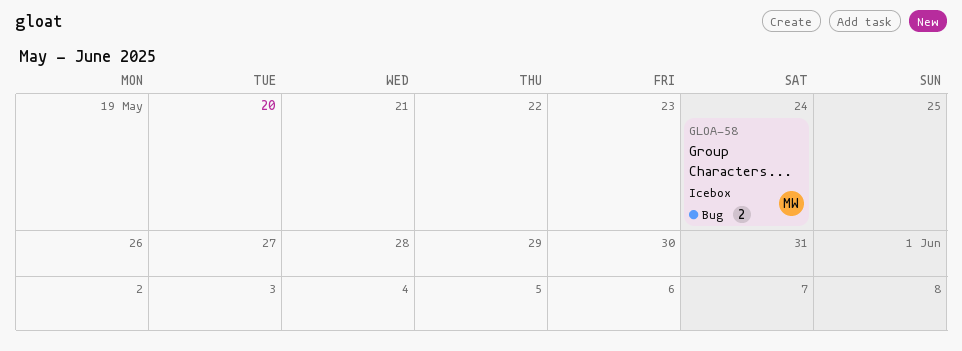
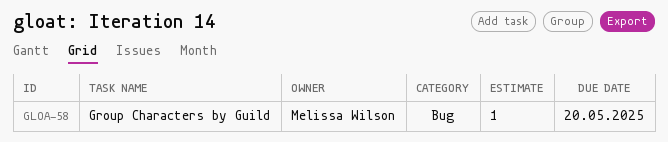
GLOA-58, estimate: 2 -> 1
GLOA-58, due: May 24 -> May 20

